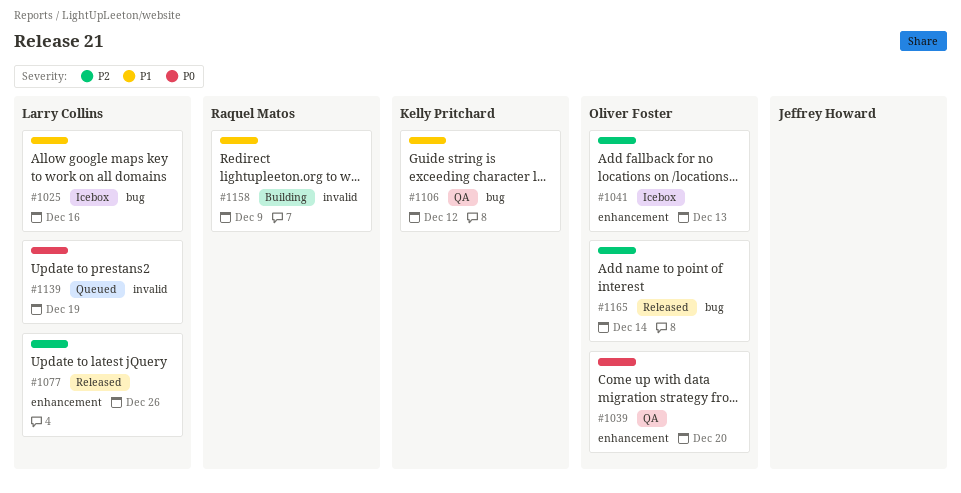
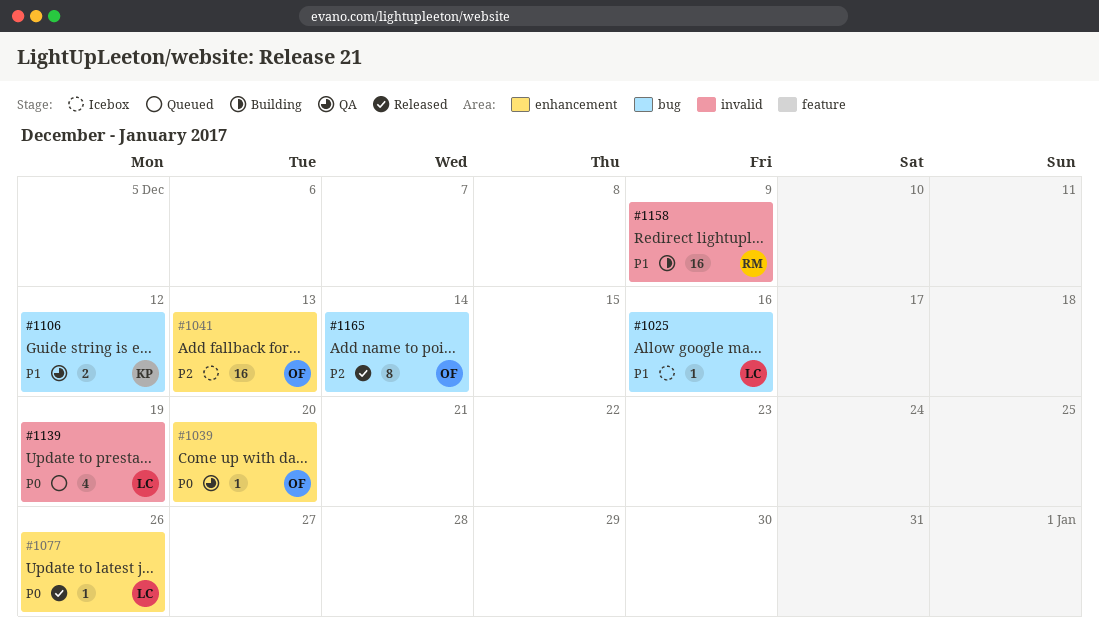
#1077, priority: P2 -> P0

